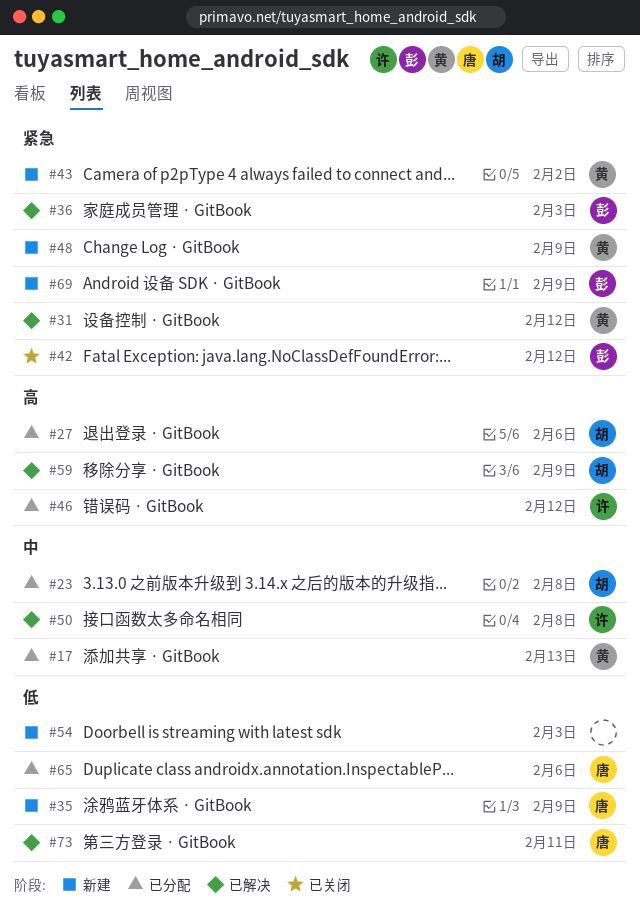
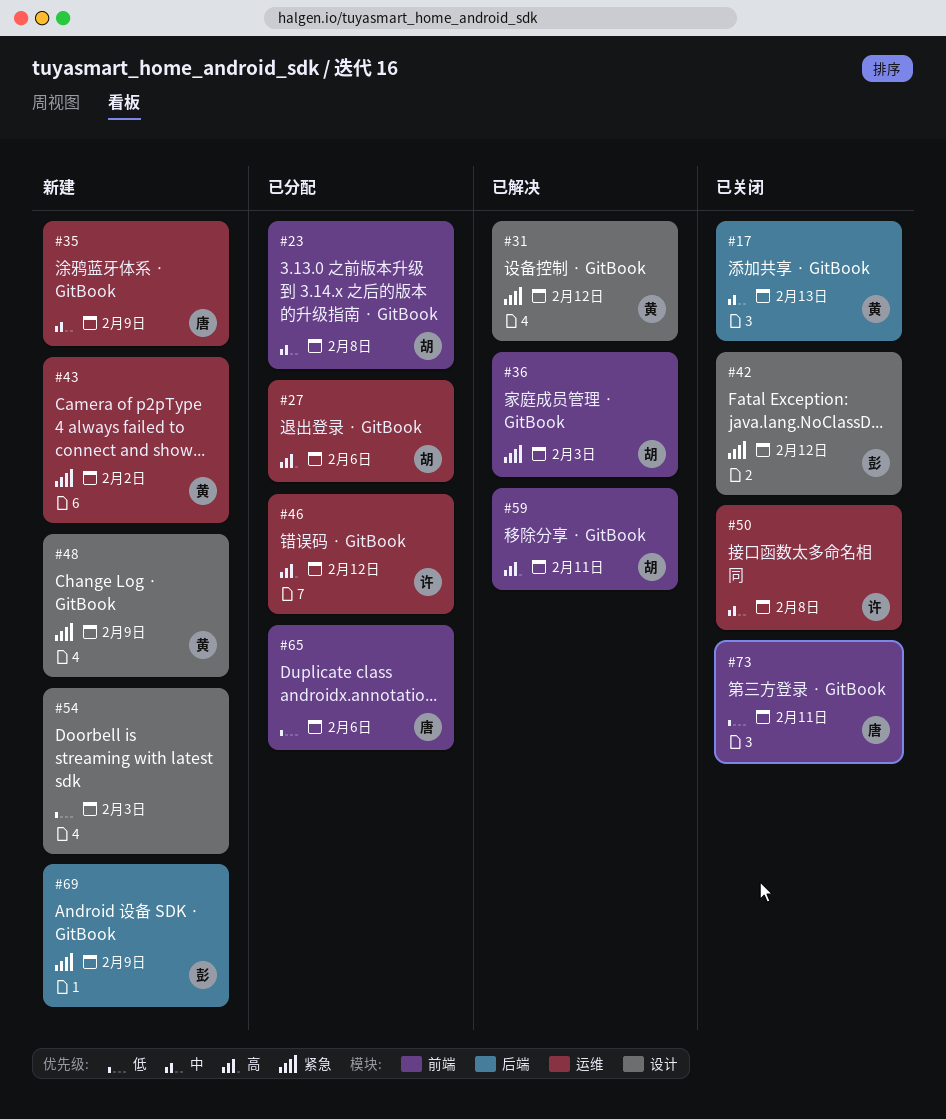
#17, status: 已分配 -> 已关闭
#35, priority: 低 -> 中
#36, owner: 彭 -> 胡
#50, status: 已解决 -> 已关闭
#59, due: Feb 9 -> Feb 11
#73, status: 已解决 -> 已关闭

